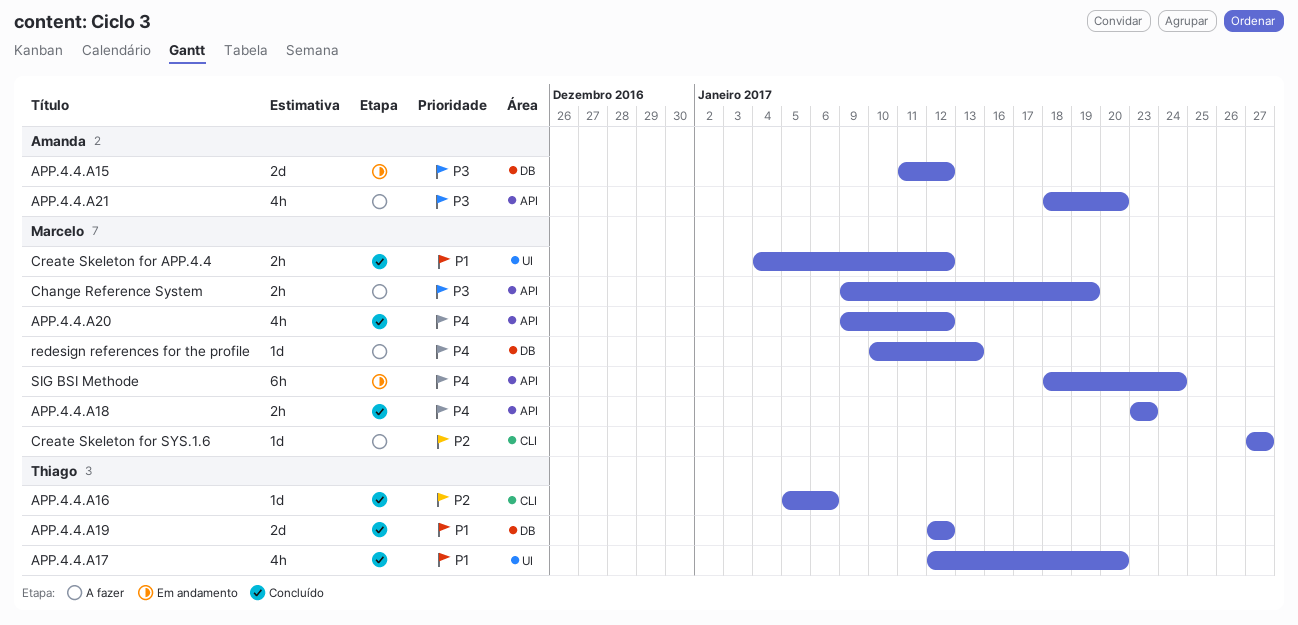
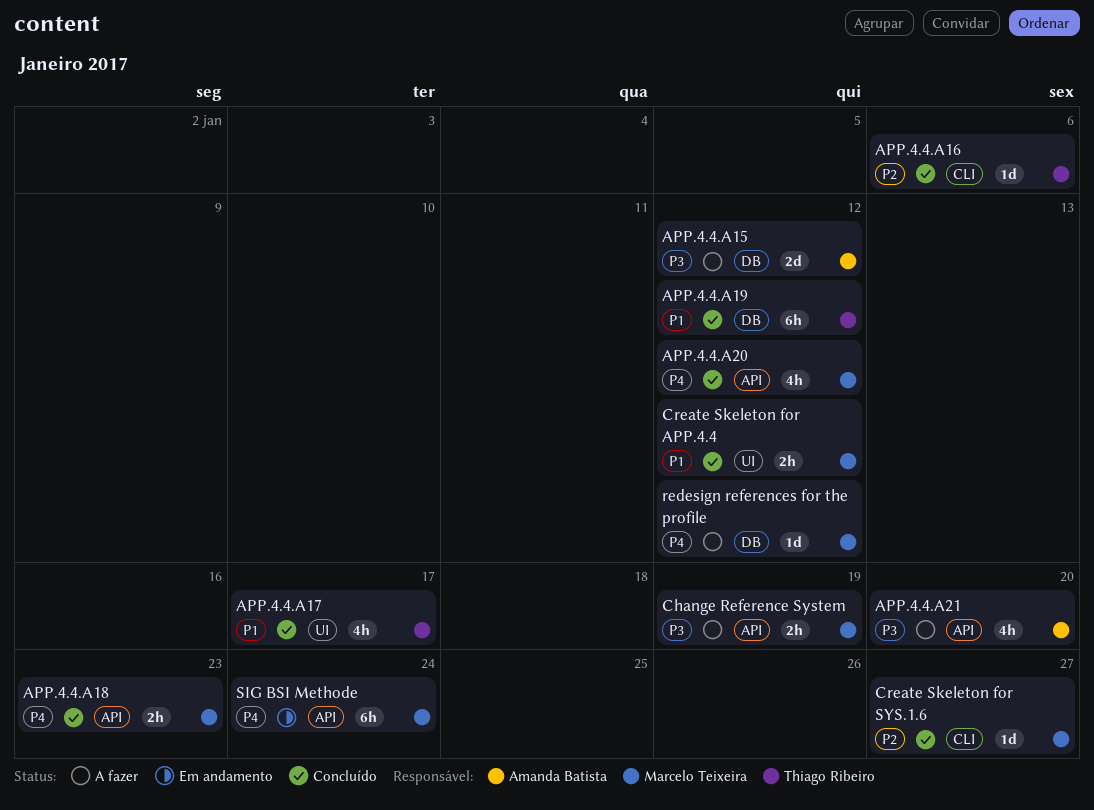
APP.4.4.A15, status: Em andamento -> A fazer
APP.4.4.A17, due: Jan 20 -> Jan 17
APP.4.4.A19, estimate: 2d -> 6h
Create Skeleton for SYS.1.6, status: A fazer -> Concluído
redesign references for the profile, due: Jan 13 -> Jan 12

